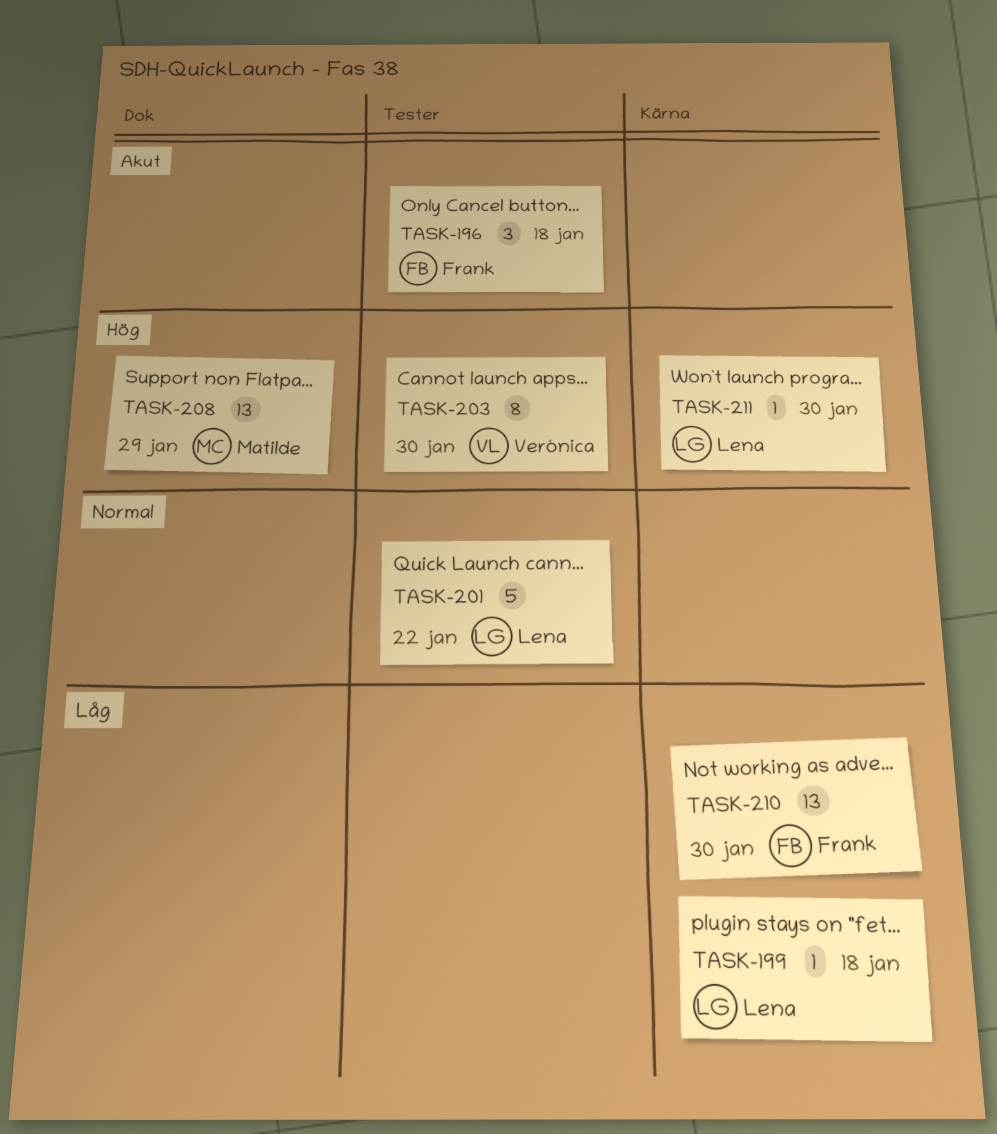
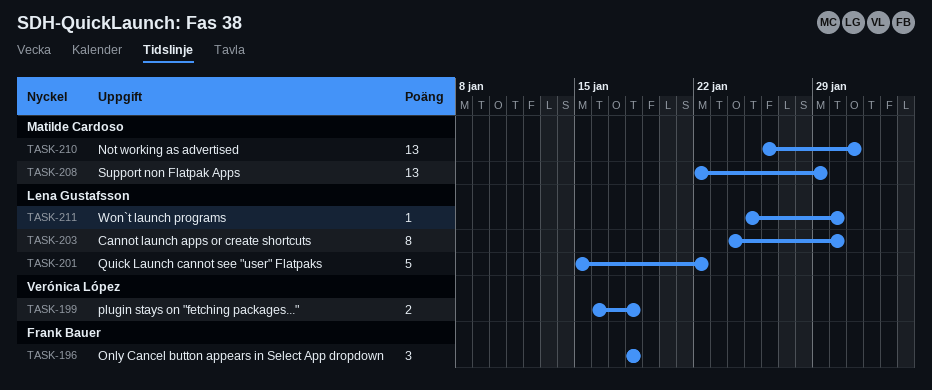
TASK-199, owner: Lena Gustafsson -> Verónica López
TASK-199, estimate: 1 -> 2
TASK-203, owner: Verónica López -> Lena Gustafsson
TASK-210, owner: Frank Bauer -> Matilde Cardoso
TASK-210, due: Jan 30 -> Jan 31

